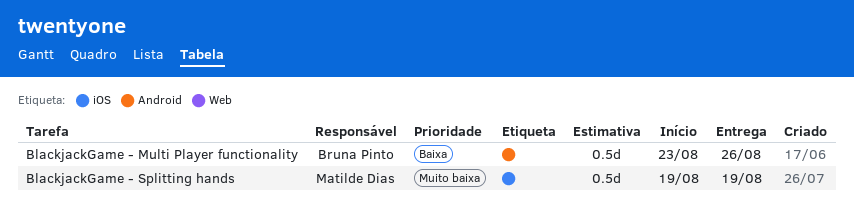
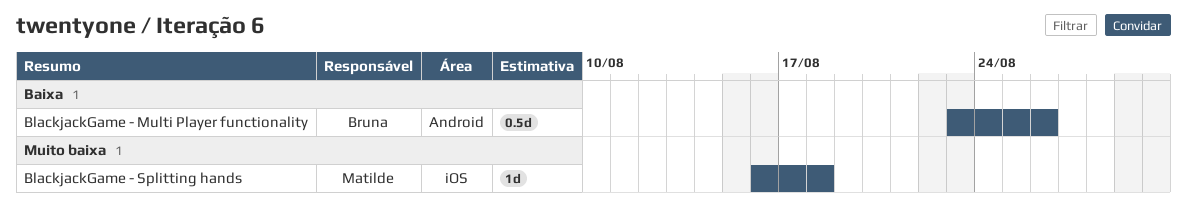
BlackjackGame - Splitting hands, estimate: 0.5d -> 1d
BlackjackGame - Splitting hands, start: Aug 19 -> Aug 16
BlackjackGame - Splitting hands, due: Aug 19 -> Aug 18

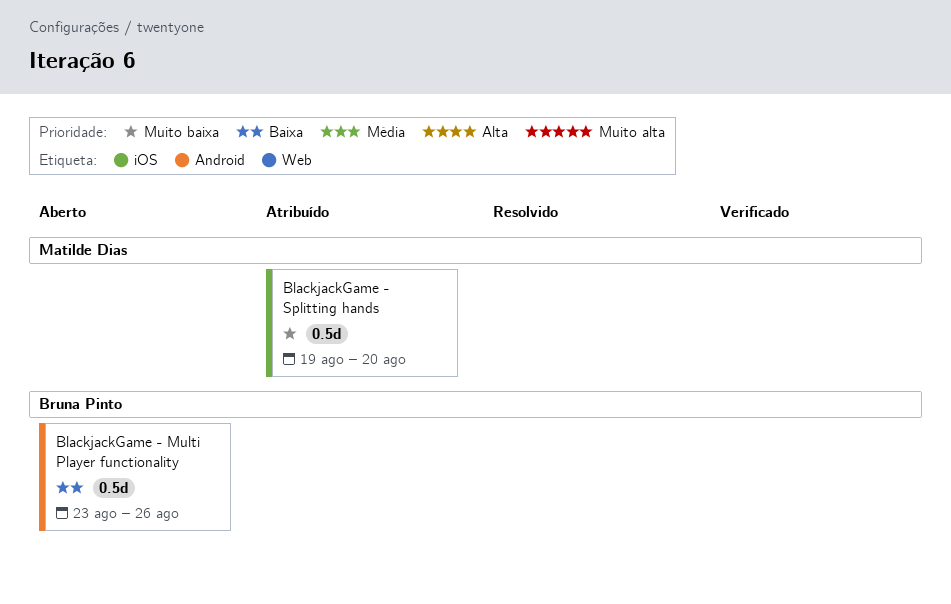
BlackjackGame - Splitting hands, estimate: 1d -> 0.5d
BlackjackGame - Splitting hands, start: Aug 16 -> Aug 19
BlackjackGame - Splitting hands, due: Aug 18 -> Aug 20

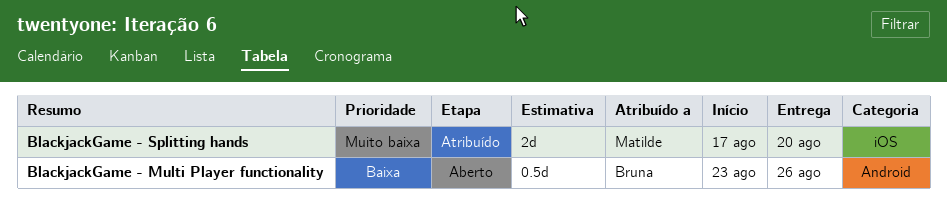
BlackjackGame - Splitting hands, estimate: 0.5d -> 2d
BlackjackGame - Splitting hands, start: Aug 19 -> Aug 17

